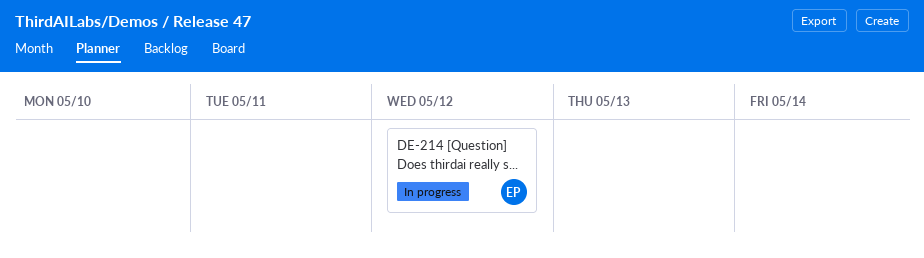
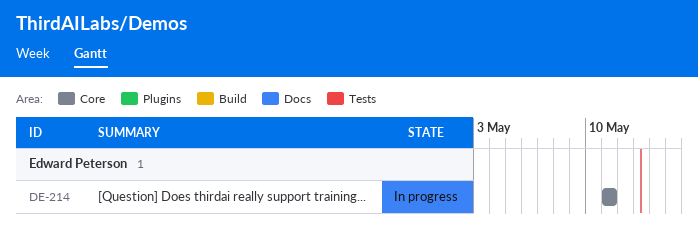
DE-214, due: May 12 -> May 11

